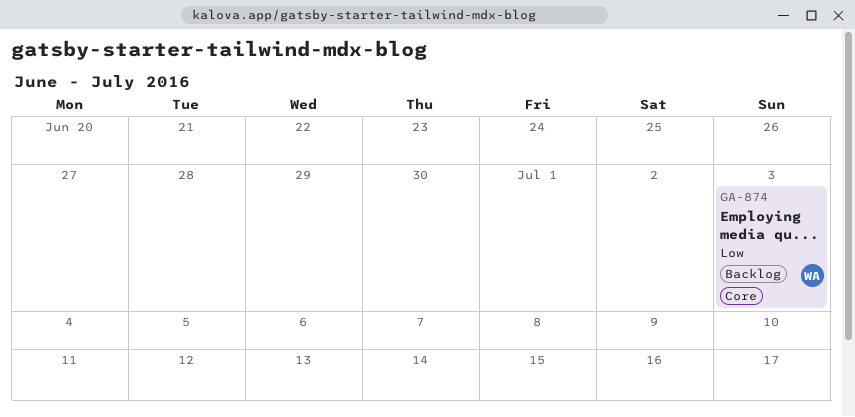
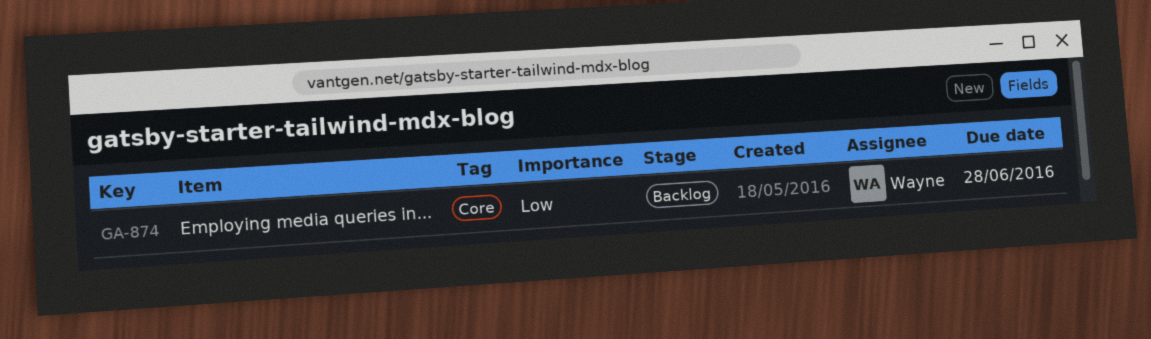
GA-874, due: Jul 3 -> Jun 28

